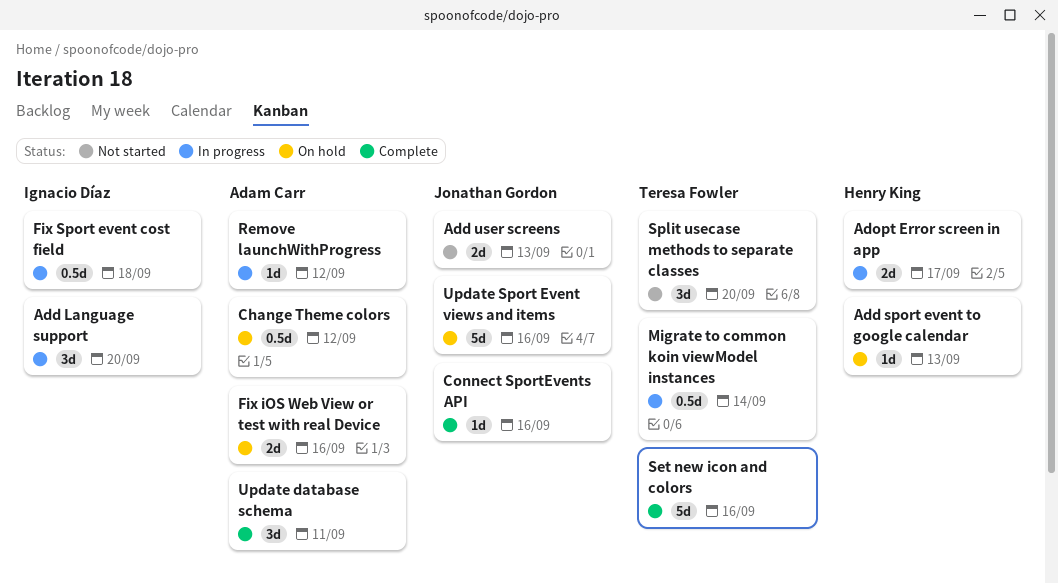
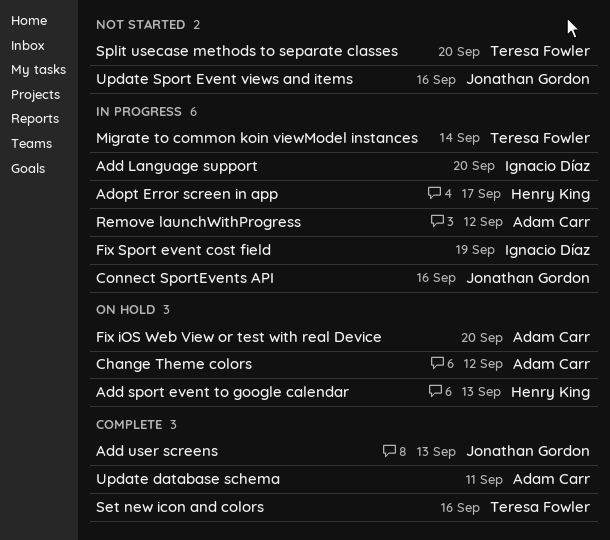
Add user screens, status: Not started -> Complete
Connect SportEvents API, status: Complete -> In progress
Fix iOS Web View or test with real Device, due: Sep 16 -> Sep 20
Fix Sport event cost field, due: Sep 18 -> Sep 19
Update Sport Event views and items, status: On hold -> Not started

